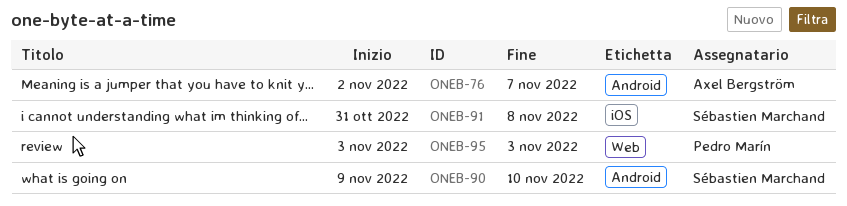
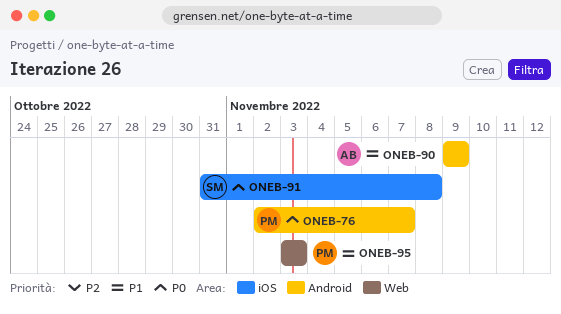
ONEB-76, owner: Axel Bergström -> Pedro Marín
ONEB-90, owner: Sébastien Marchand -> Axel Bergström
ONEB-90, due: Nov 10 -> Nov 9

